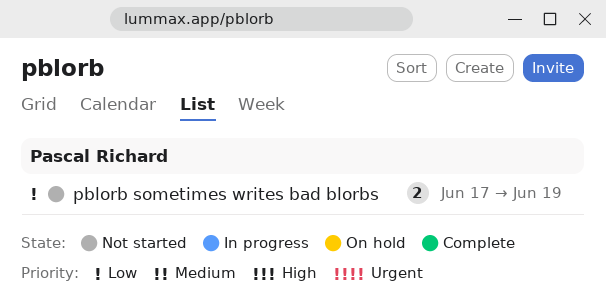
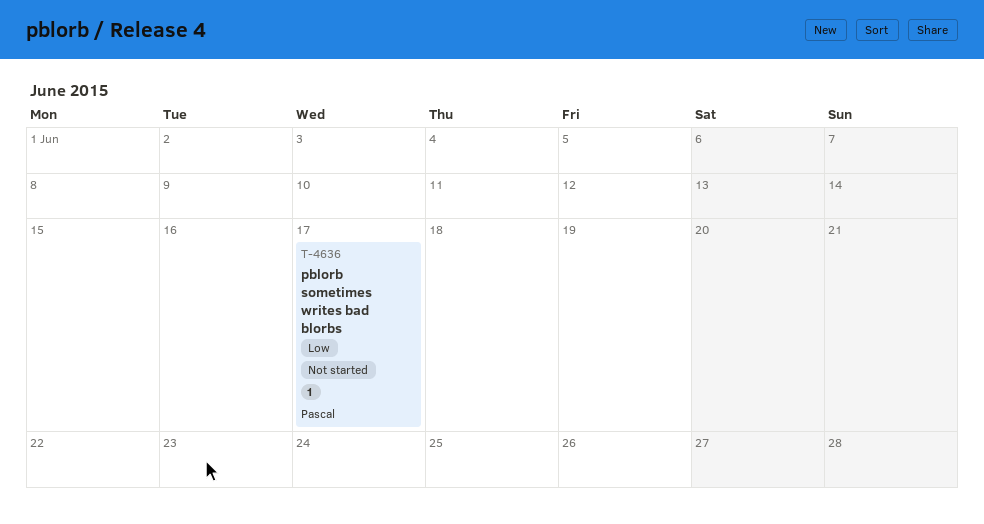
pblorb sometimes writes bad blorbs, estimate: 2 -> 1
pblorb sometimes writes bad blorbs, due: Jun 19 -> Jun 17

